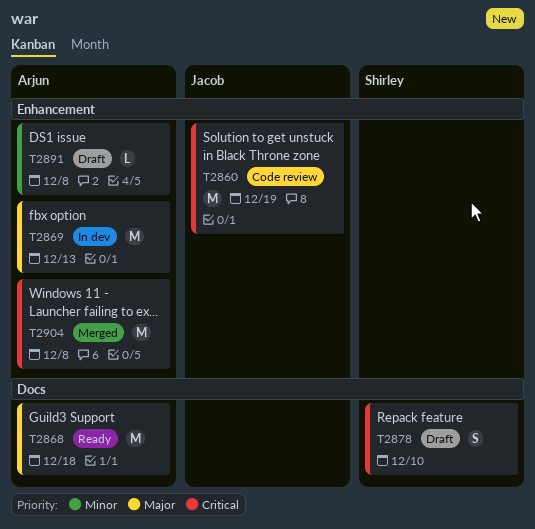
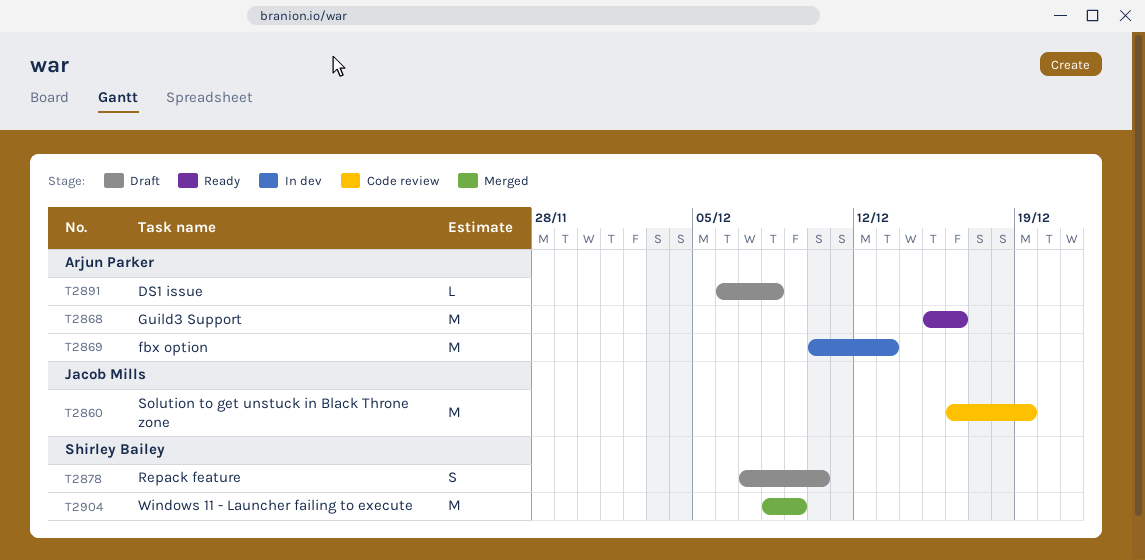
T2868, due: Dec 18 -> Dec 16
T2904, owner: Arjun Parker -> Shirley Bailey
T2904, due: Dec 8 -> Dec 9

